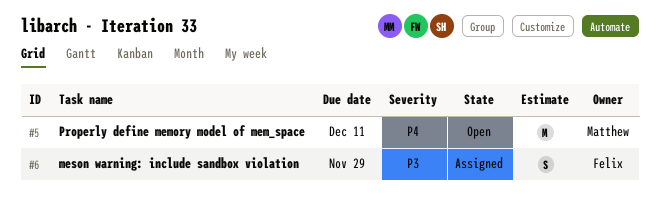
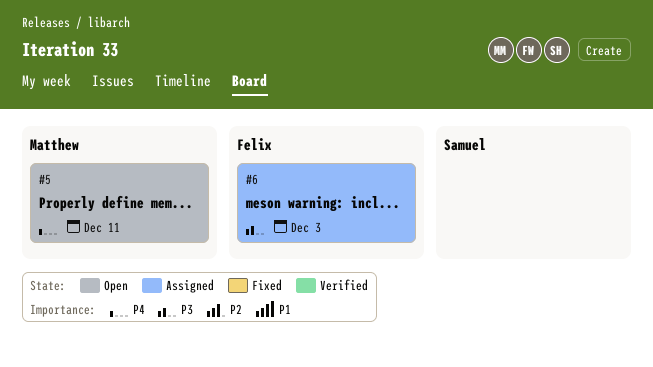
#6, due: Nov 29 -> Dec 3

